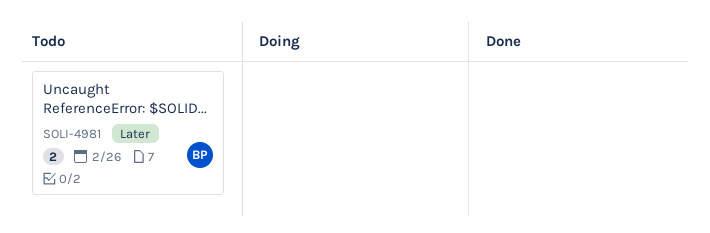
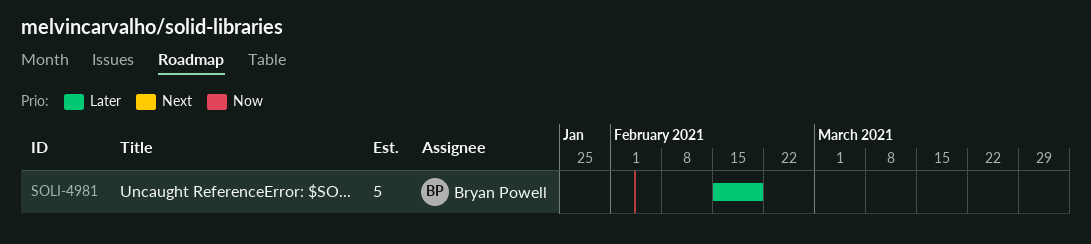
SOLI-4981, estimate: 2 -> 5
SOLI-4981, due: Feb 26 -> Feb 19

